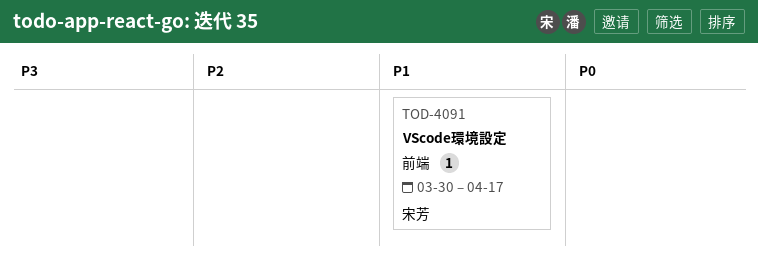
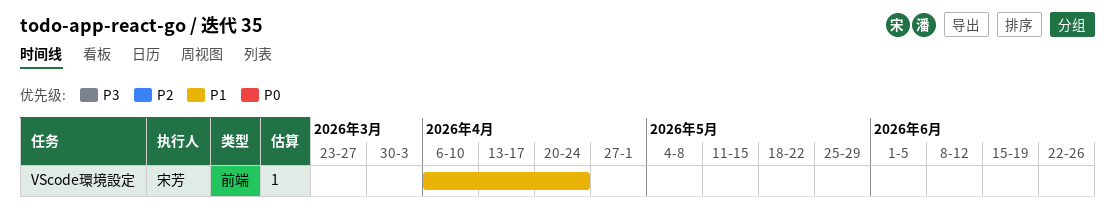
VScode環境設定, start: Mar 30 -> Apr 6
VScode環境設定, due: Apr 17 -> Apr 24

